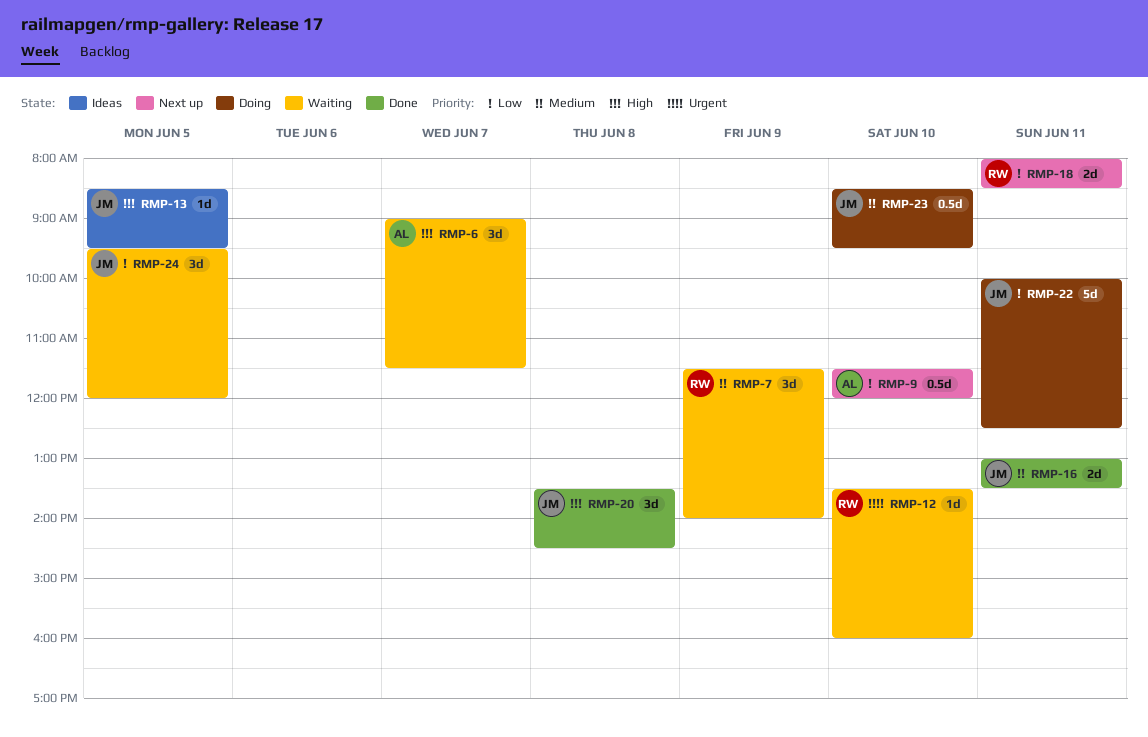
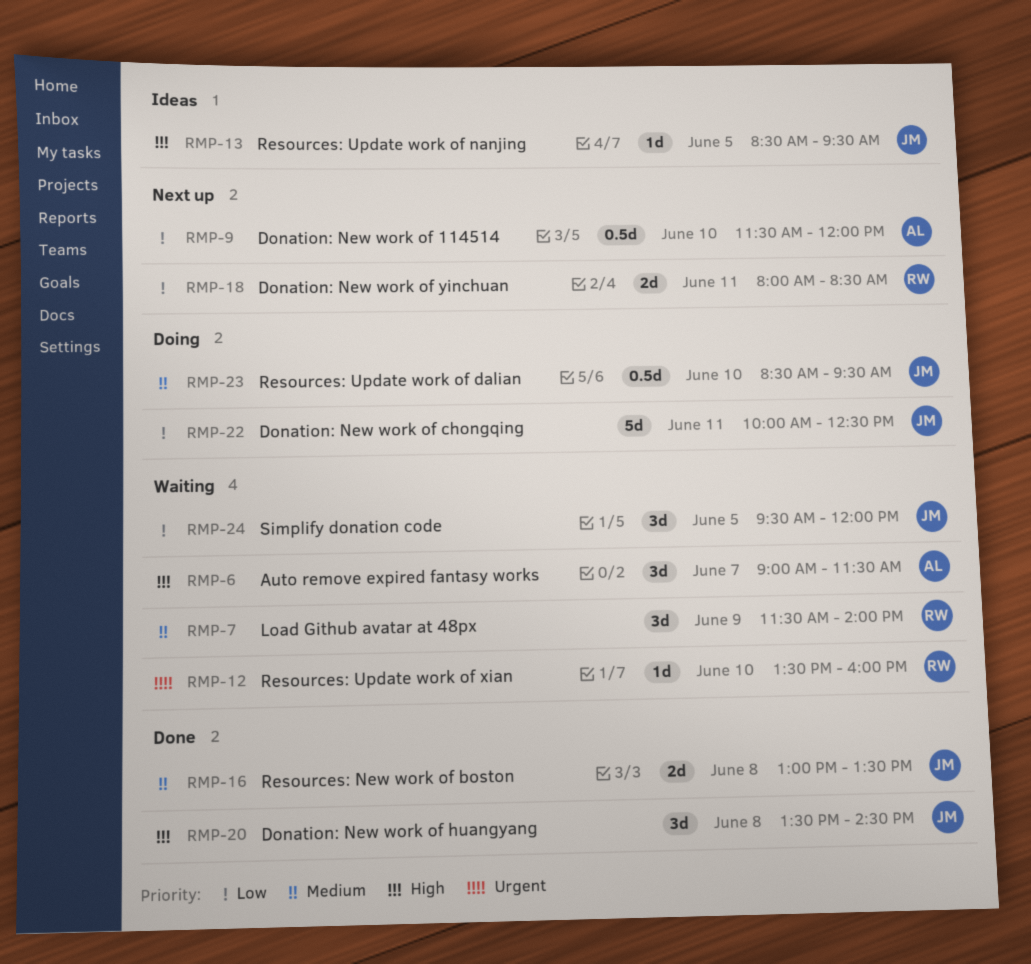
RMP-16, day: Jun 11 -> Jun 8

